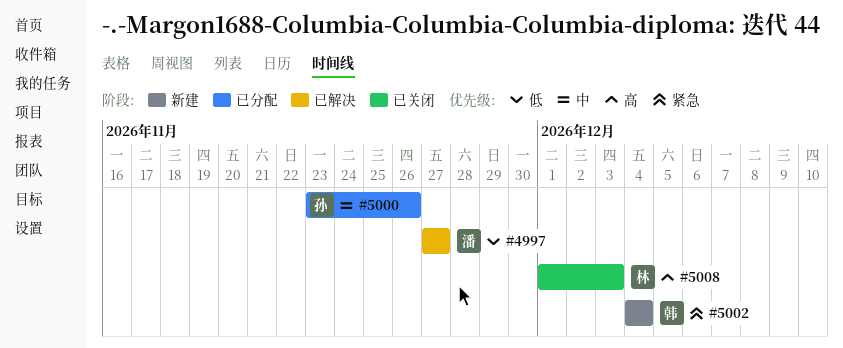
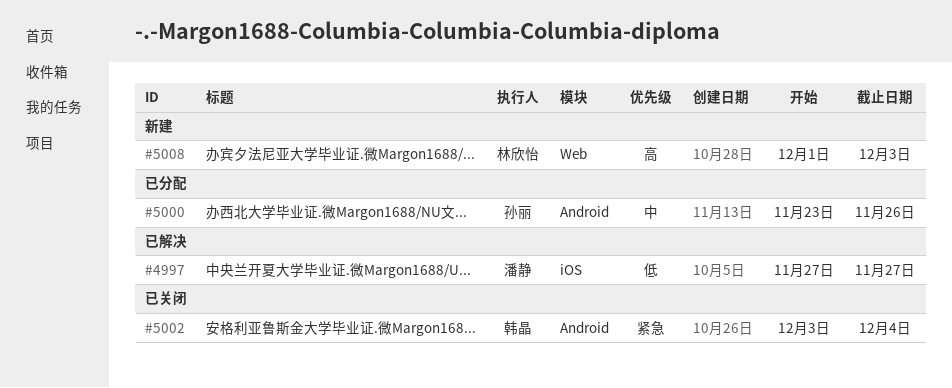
#5002, status: 新建 -> 已关闭
#5002, start: Dec 4 -> Dec 3
#5008, status: 已关闭 -> 新建

